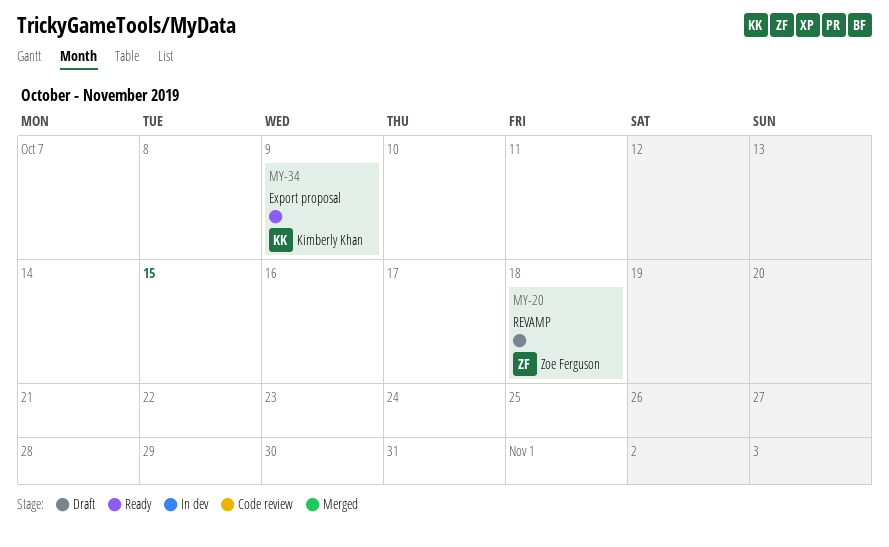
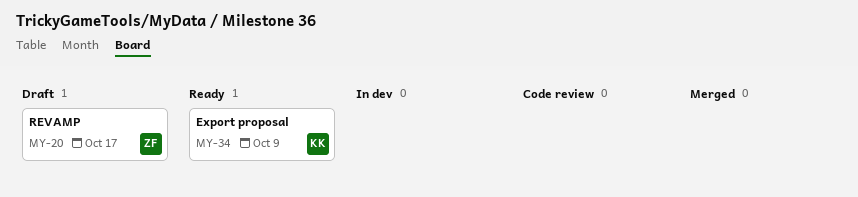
MY-20, due: Oct 18 -> Oct 17

